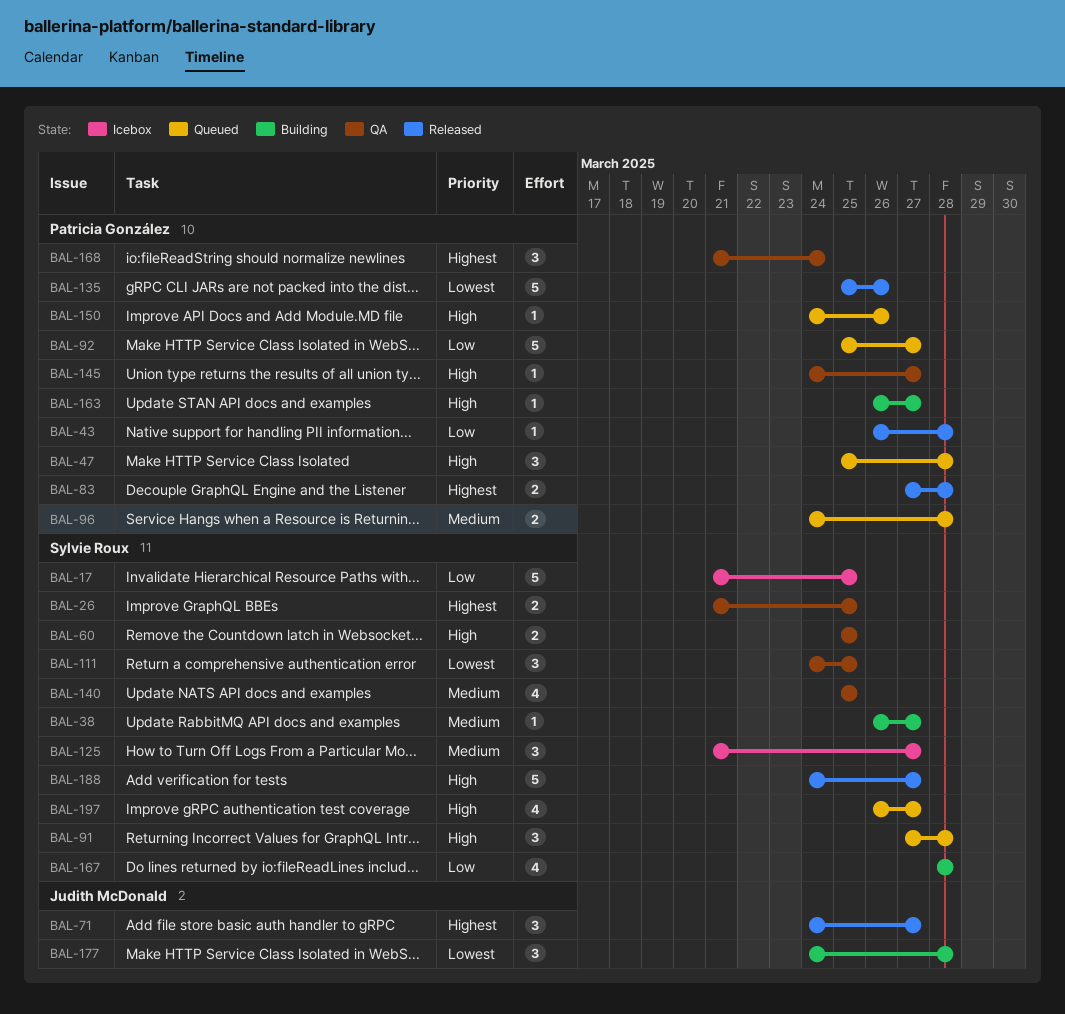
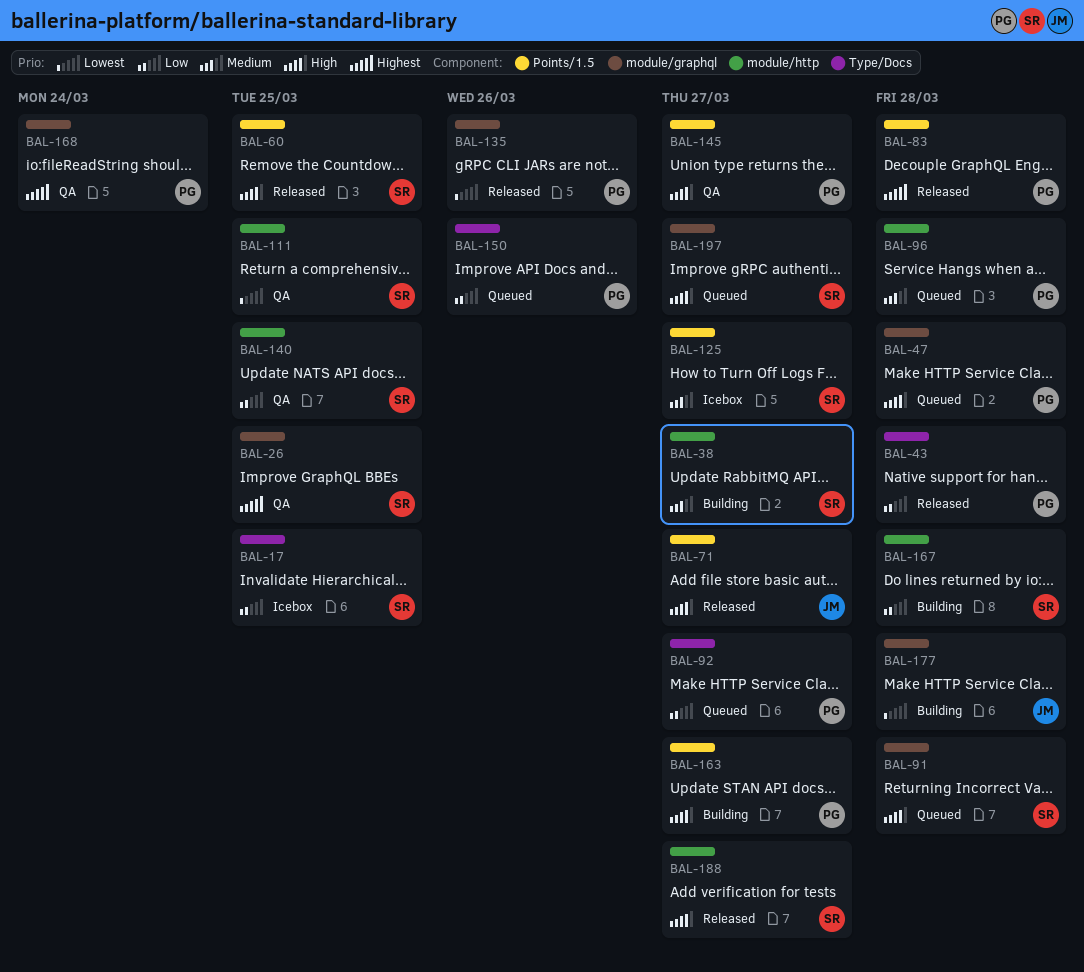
BAL-60, status: QA -> Released
BAL-71, priority: Highest -> High
BAL-140, priority: Medium -> Low
BAL-150, priority: High -> Low

